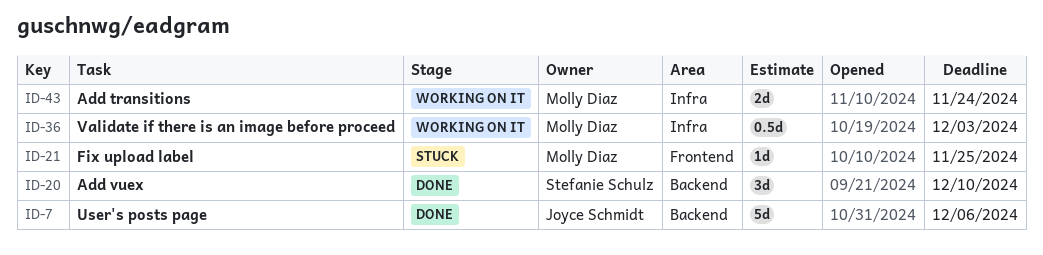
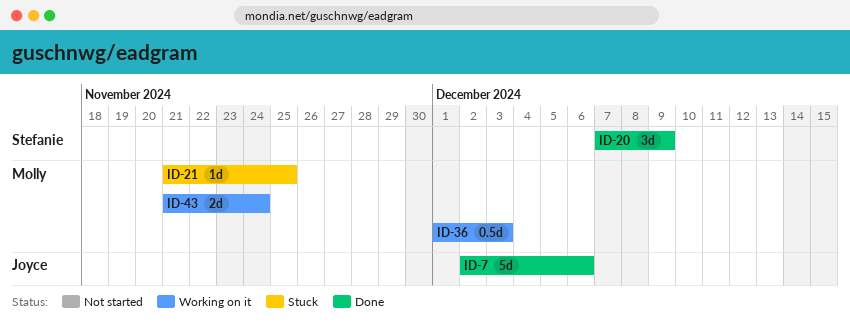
ID-20, due: Dec 10 -> Dec 9

